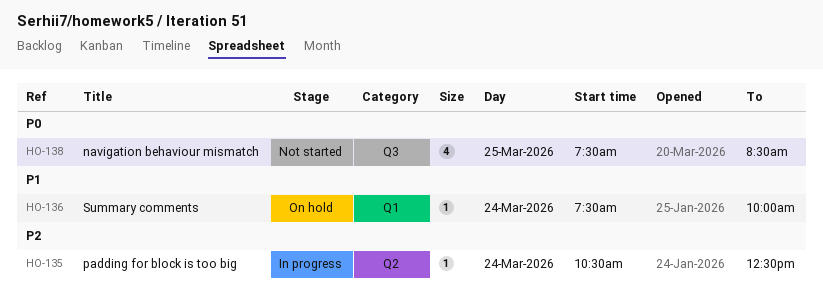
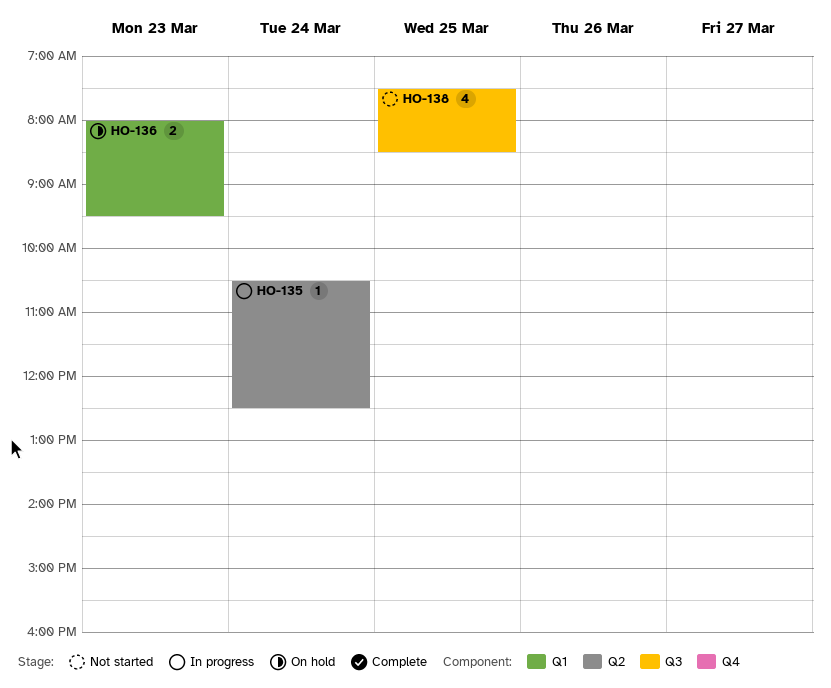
HO-136, estimate: 1 -> 2
HO-136, day: Mar 24 -> Mar 23
HO-136, begins: 07:30 -> 08:00
HO-136, ends: 10:00 -> 09:30

